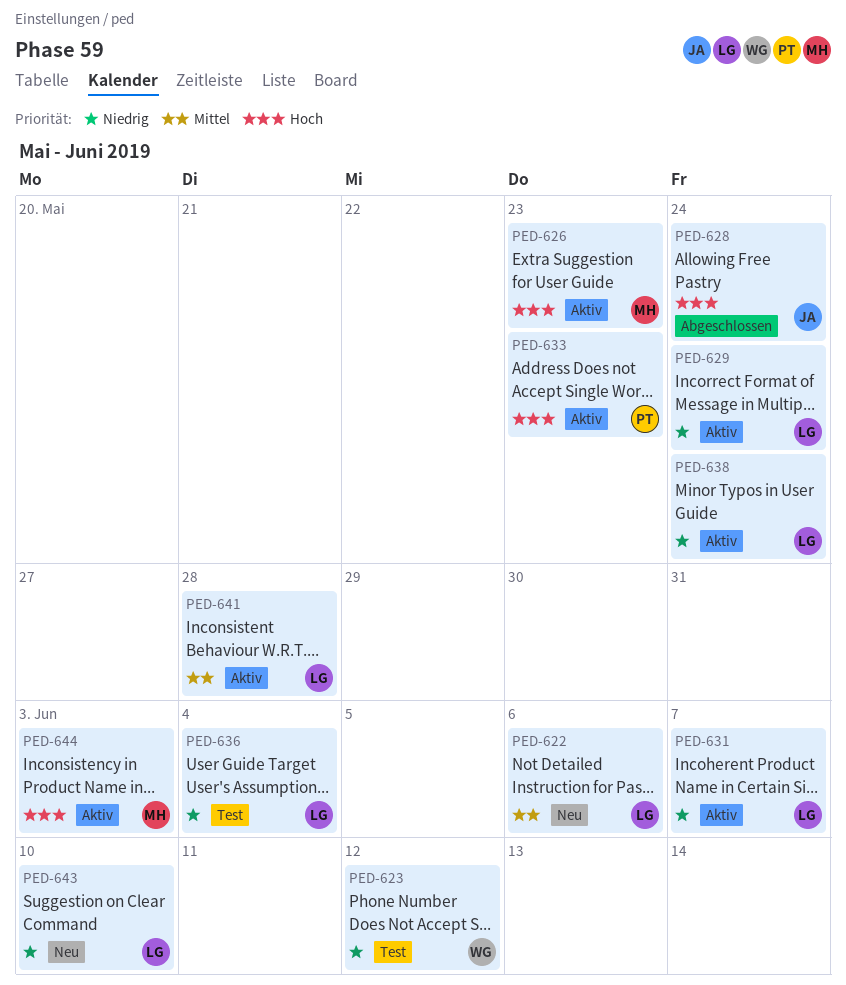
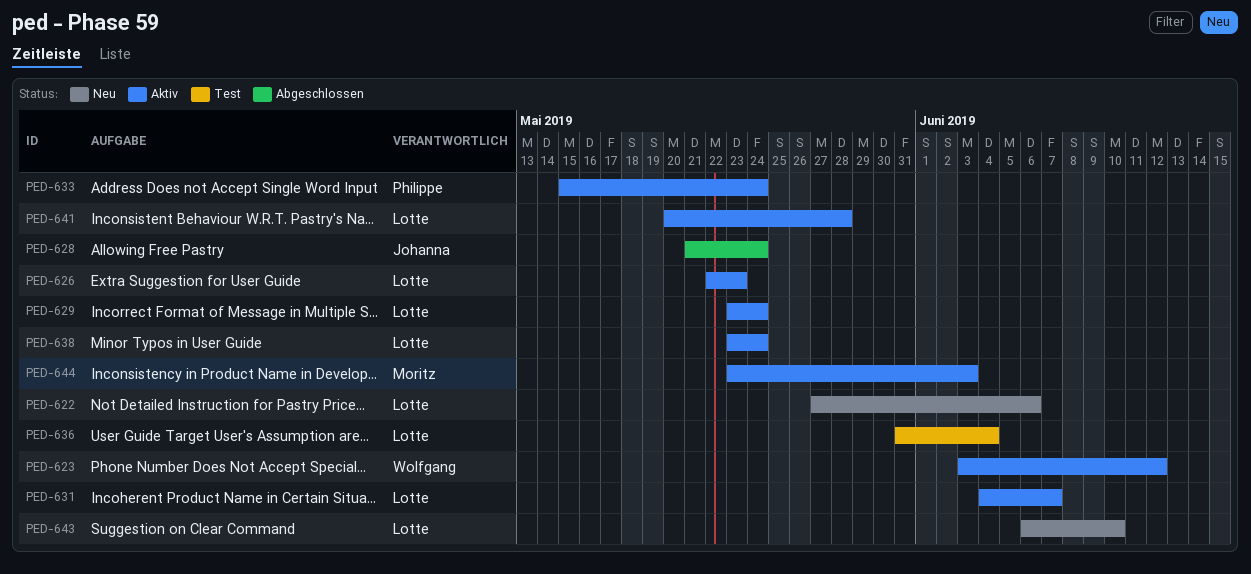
PED-623, status: Test -> Aktiv
PED-626, owner: Moritz -> Lotte
PED-633, due: May 23 -> May 24

